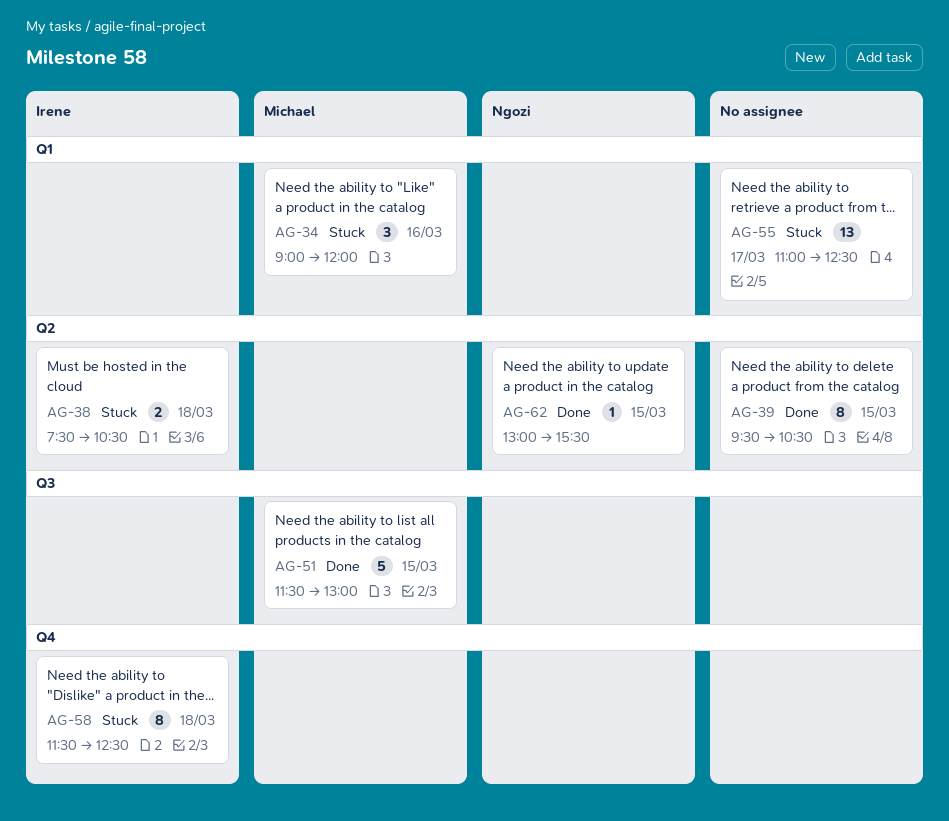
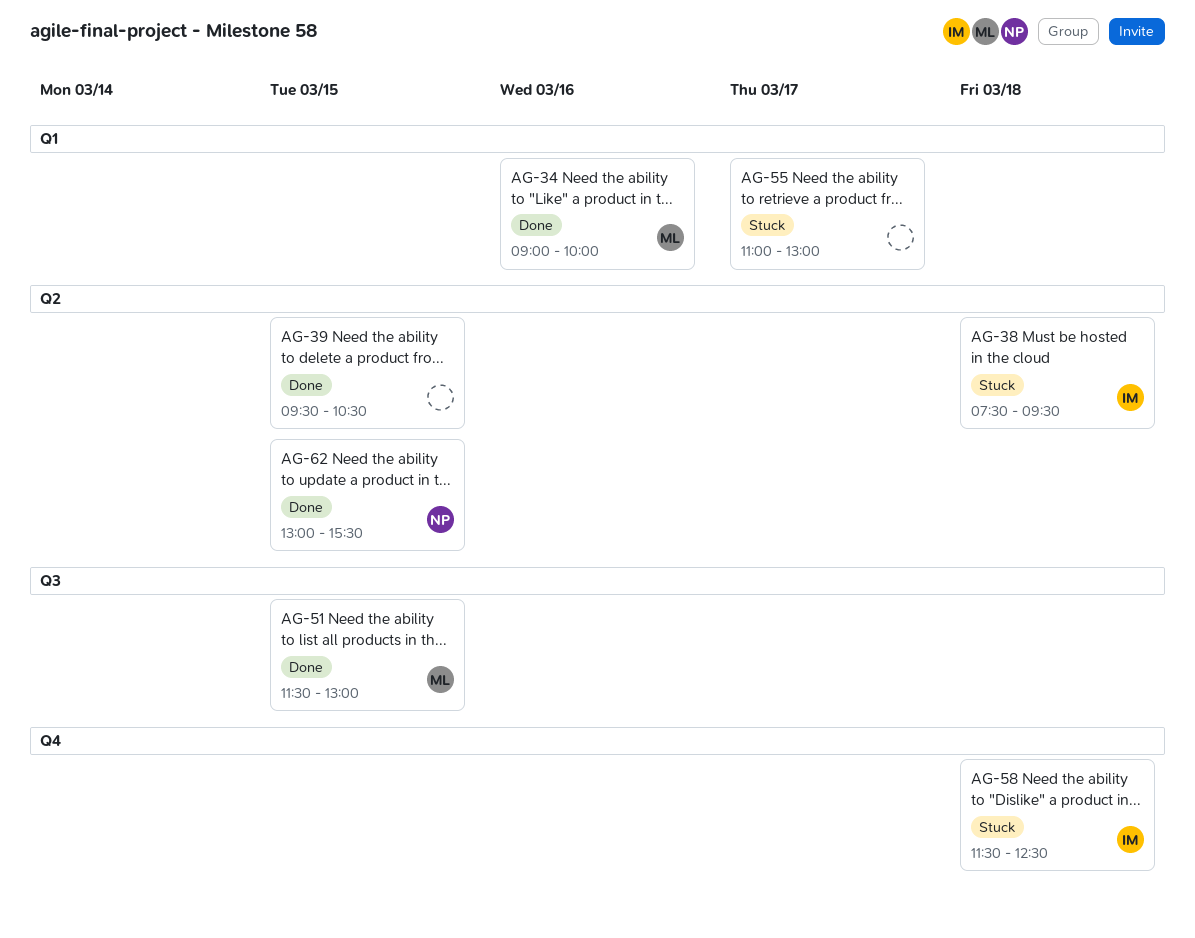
AG-34, status: Stuck -> Done
AG-34, ends: 12:00 -> 10:00
AG-38, ends: 10:30 -> 09:30
AG-55, ends: 12:30 -> 13:00

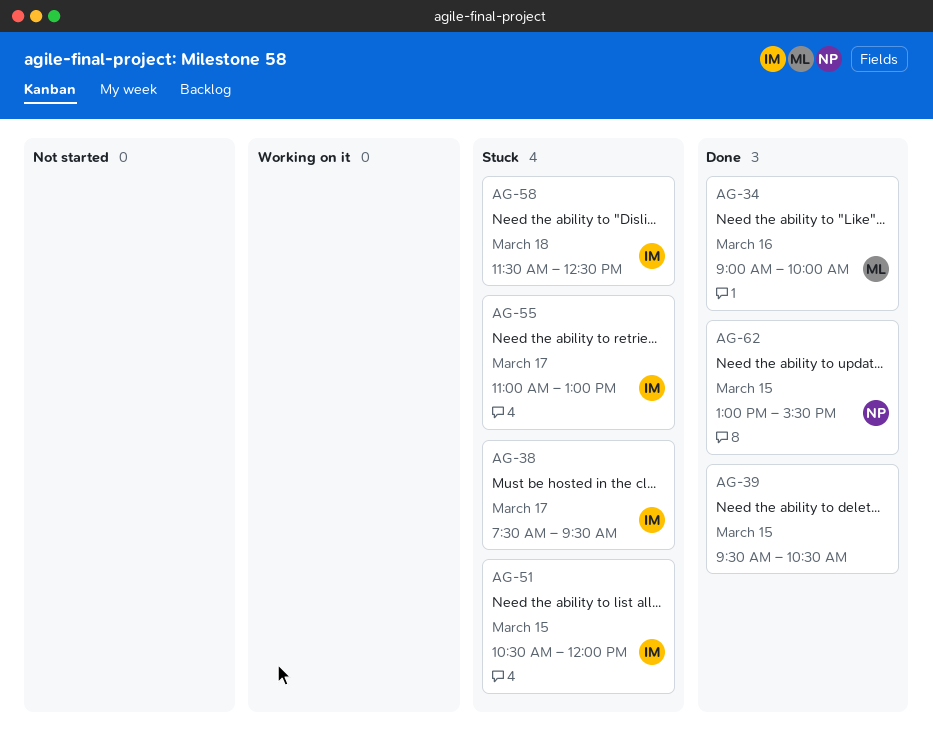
AG-38, day: Mar 18 -> Mar 17
AG-51, status: Done -> Stuck
AG-51, owner: ML -> IM
AG-51, begins: 11:30 -> 10:30
AG-51, ends: 13:00 -> 12:00
AG-55, owner: none -> IM

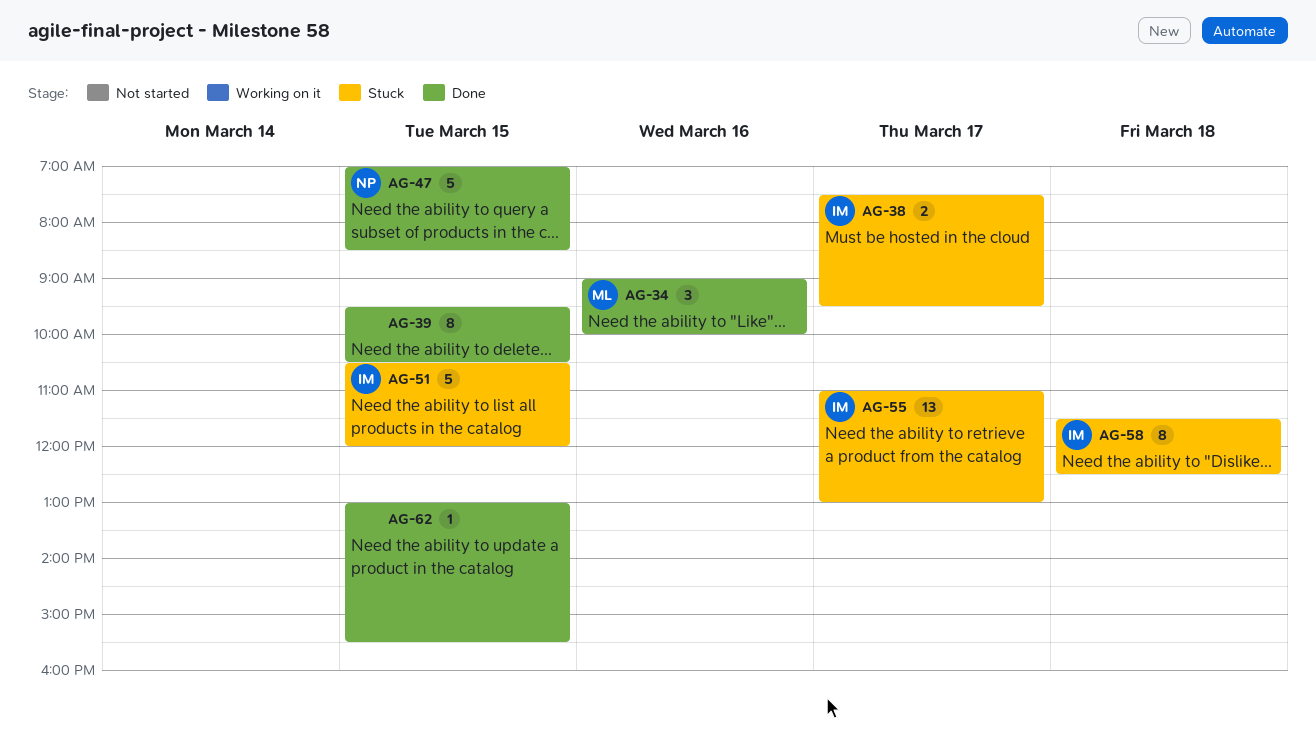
AG-47: none -> present
AG-62, owner: NP -> none

